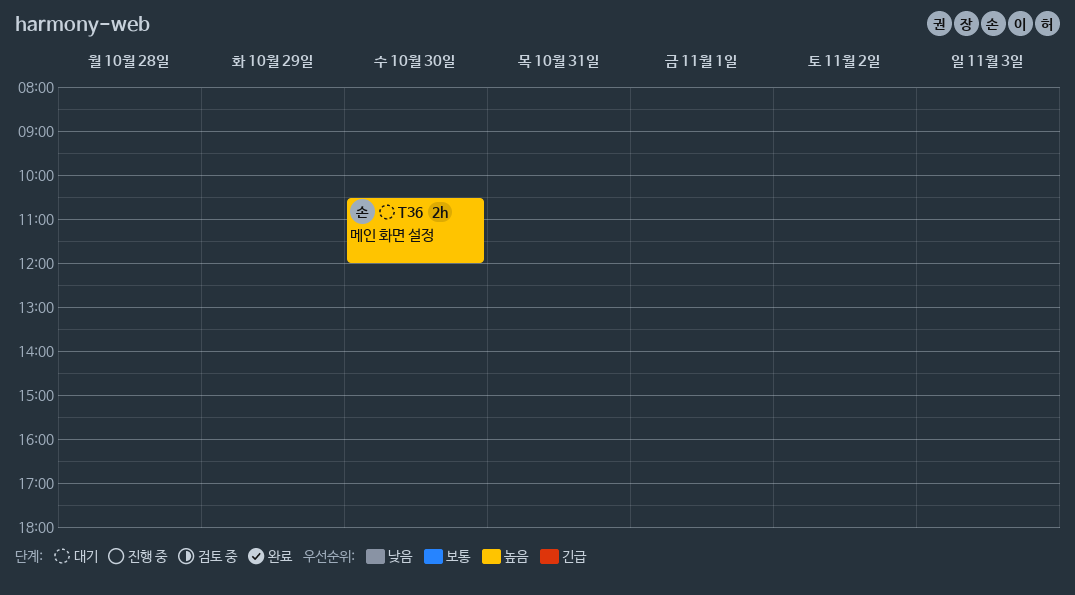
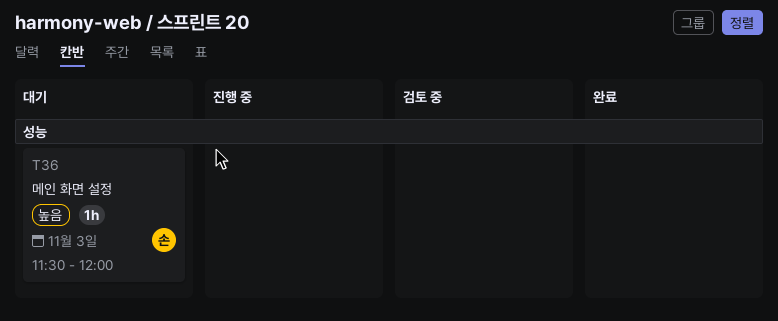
T36, estimate: 2h -> 1h
T36, day: Oct 30 -> Nov 3
T36, begins: 10:30 -> 11:30

